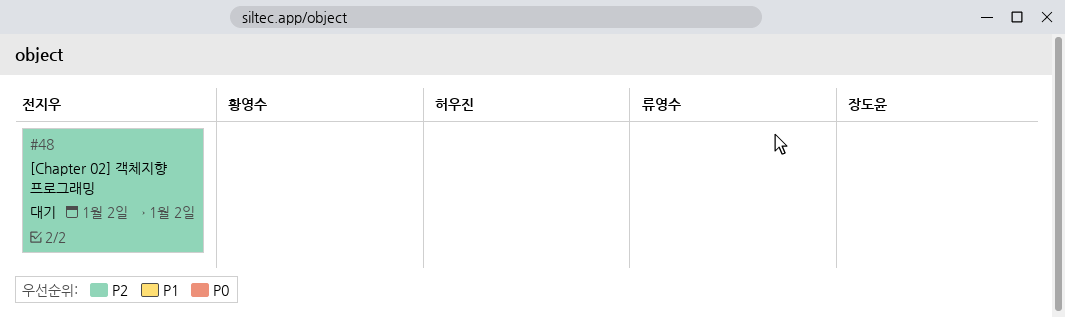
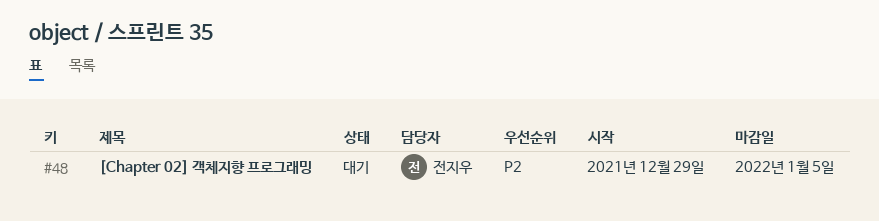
#48, start: Jan 2 -> Dec 29
#48, due: Jan 2 -> Jan 5

